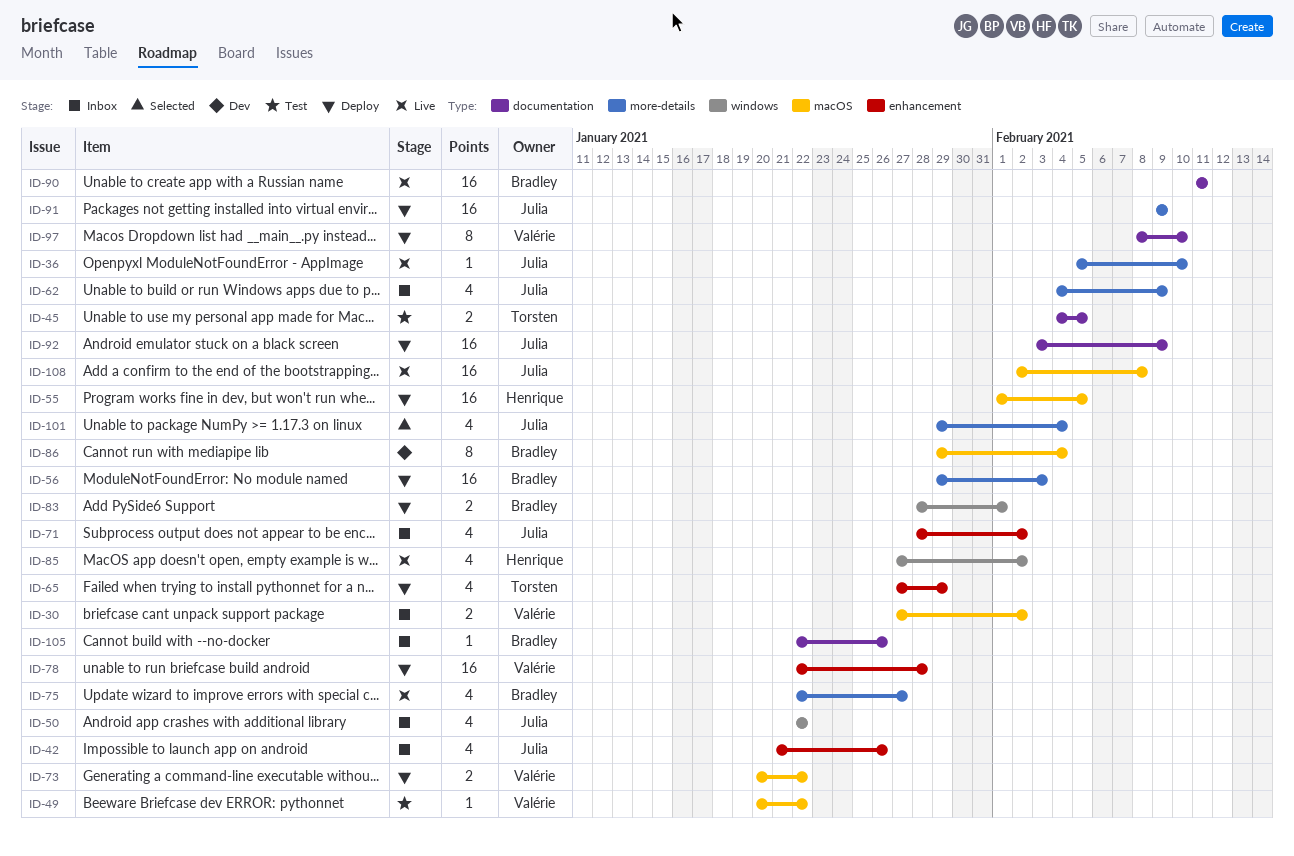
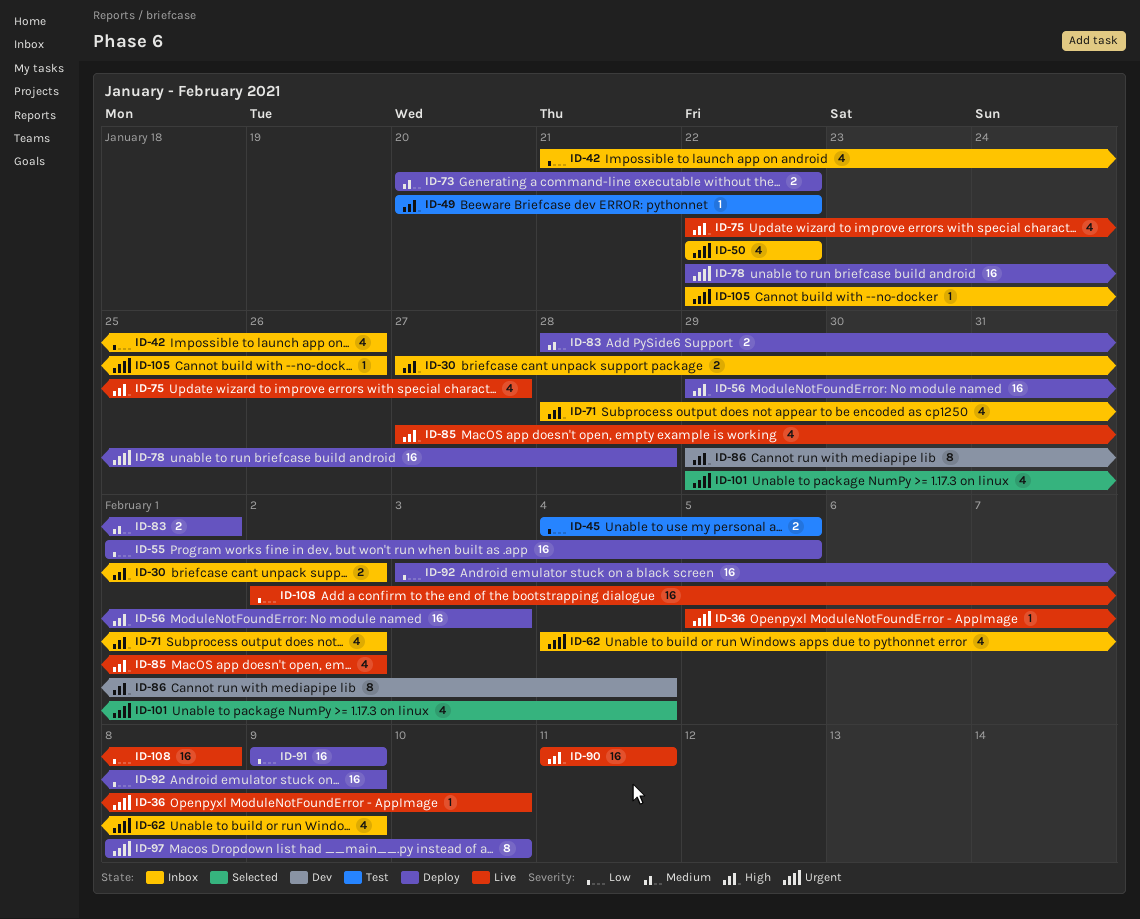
ID-65: present -> none

